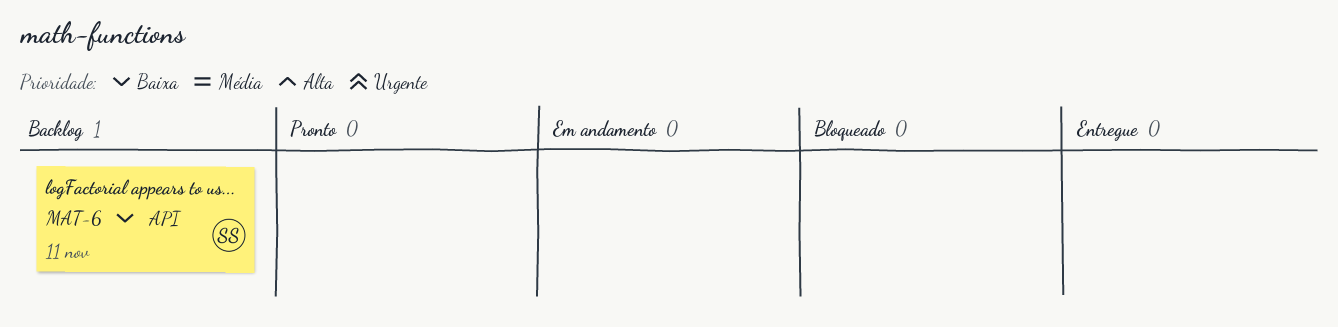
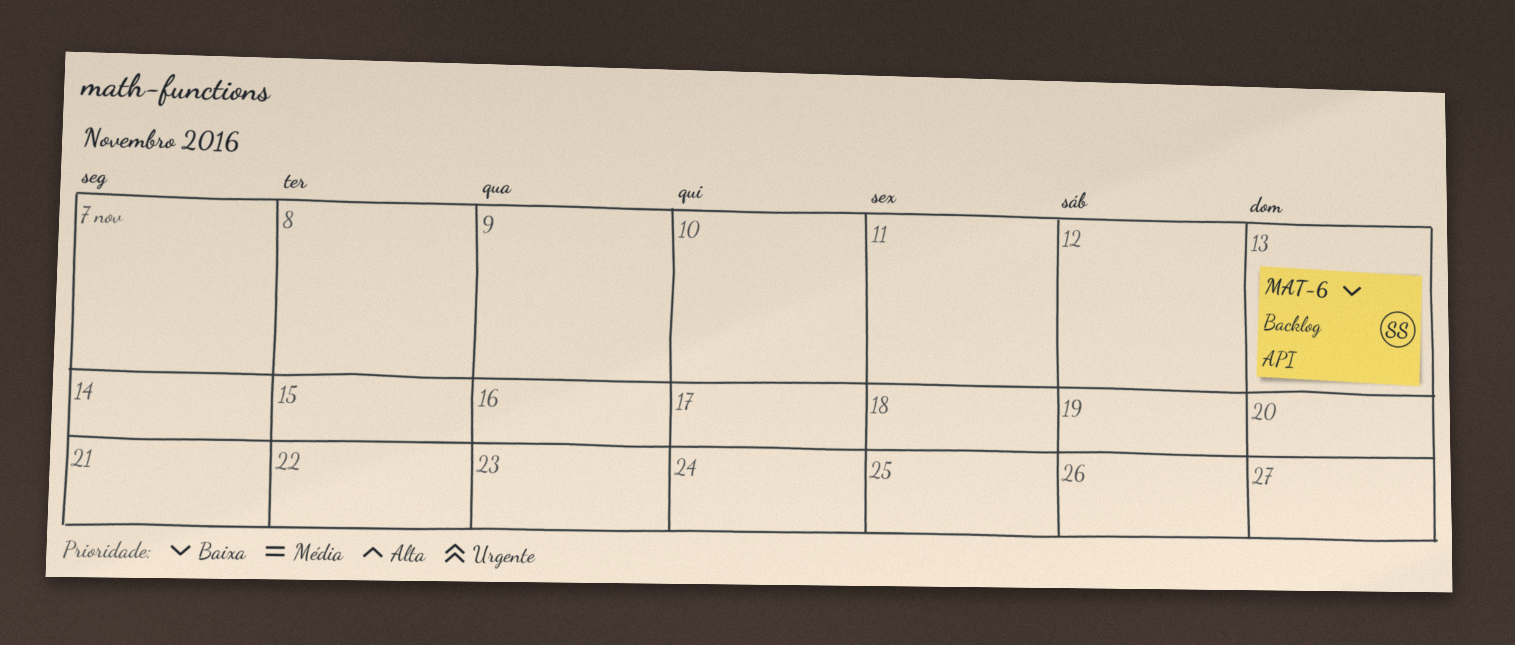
MAT-6, due: Nov 11 -> Nov 13

